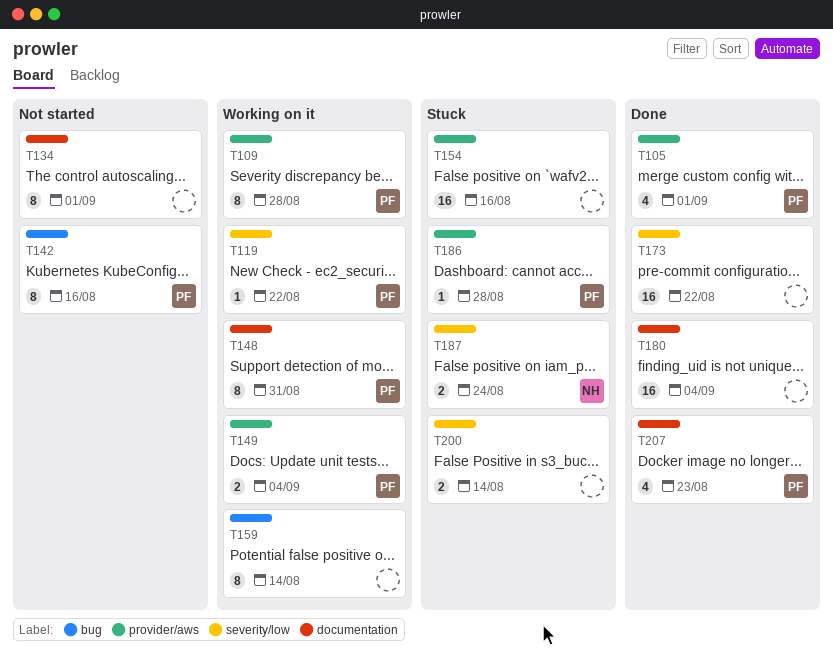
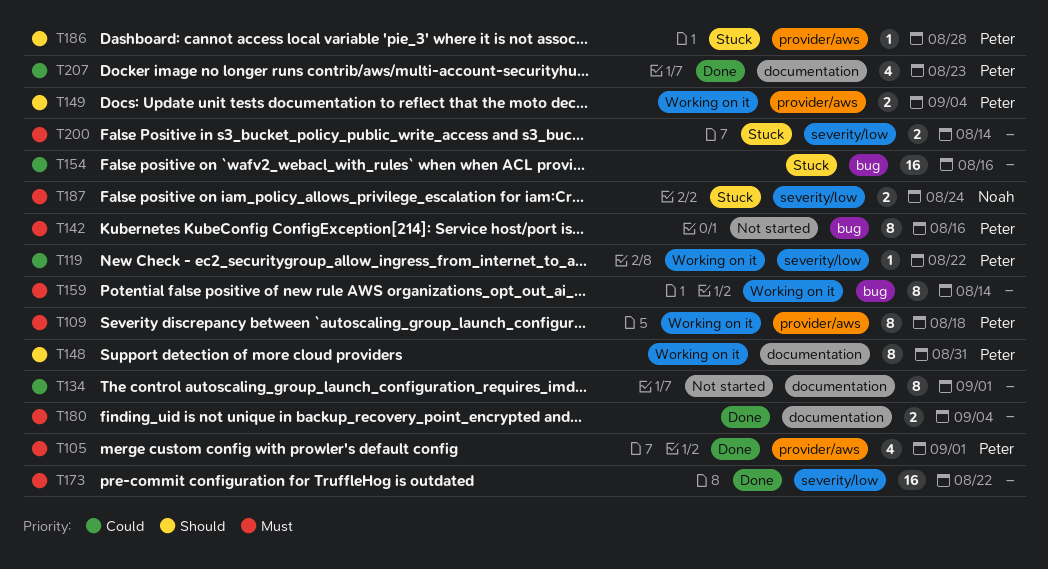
T109, due: Aug 28 -> Aug 18
T154, label: provider/aws -> bug
T180, estimate: 16 -> 2

